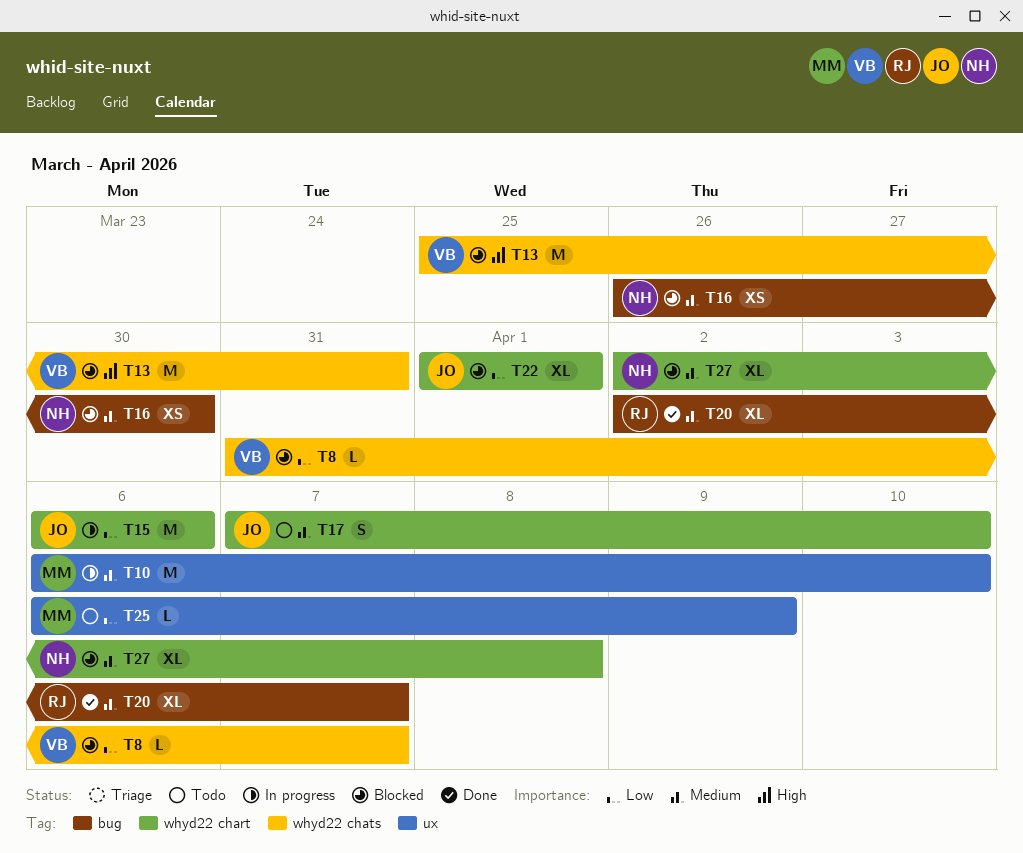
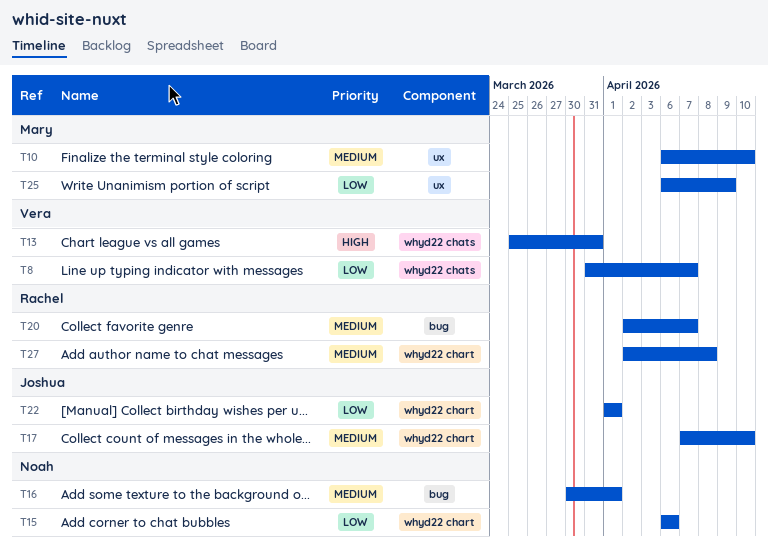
T15, owner: Joshua -> Noah
T16, start: Mar 26 -> Mar 30
T16, due: Mar 30 -> Apr 1
T27, owner: Noah -> Rachel

